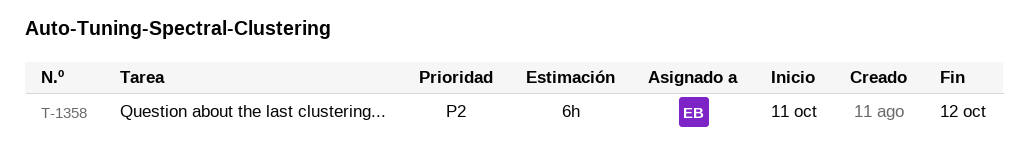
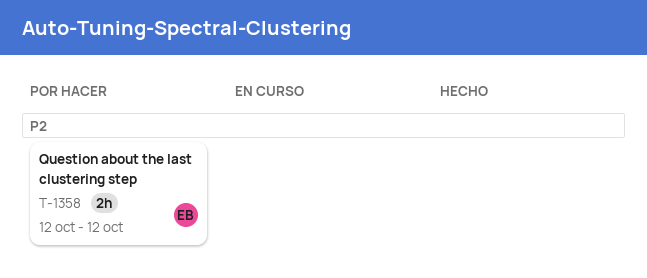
T-1358, estimate: 6h -> 2h
T-1358, start: Oct 11 -> Oct 12

